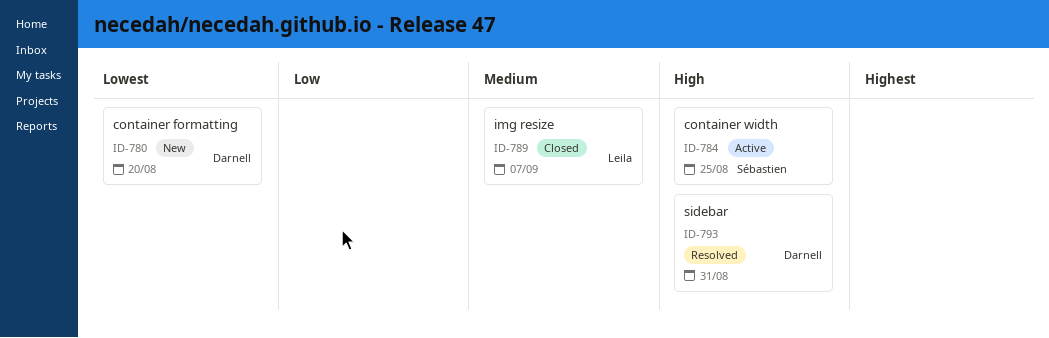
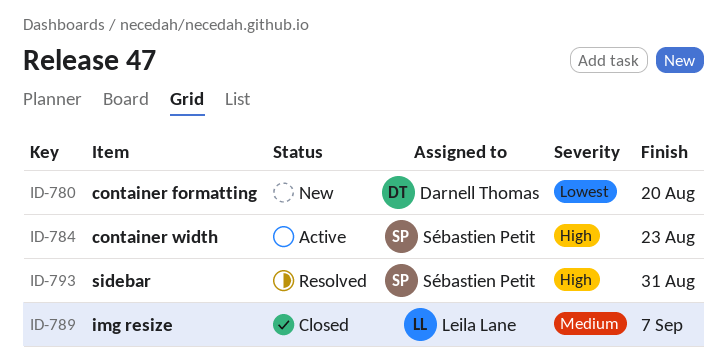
ID-784, due: Aug 25 -> Aug 23
ID-793, owner: Darnell Thomas -> Sébastien Petit

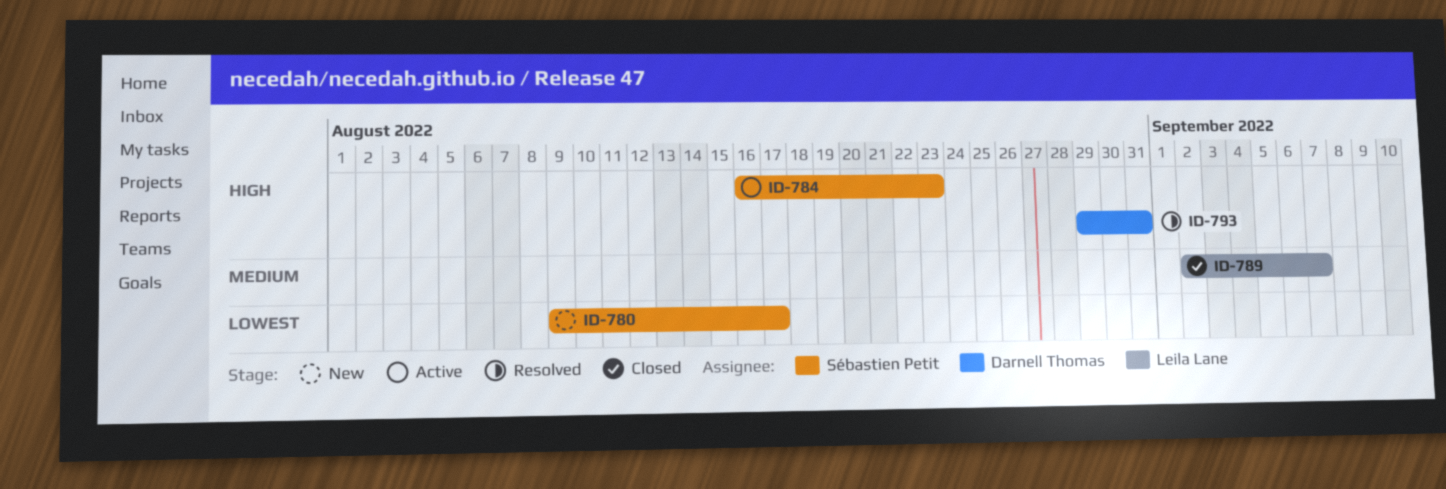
ID-780, owner: Darnell Thomas -> Sébastien Petit
ID-780, due: Aug 20 -> Aug 17
ID-793, owner: Sébastien Petit -> Darnell Thomas

